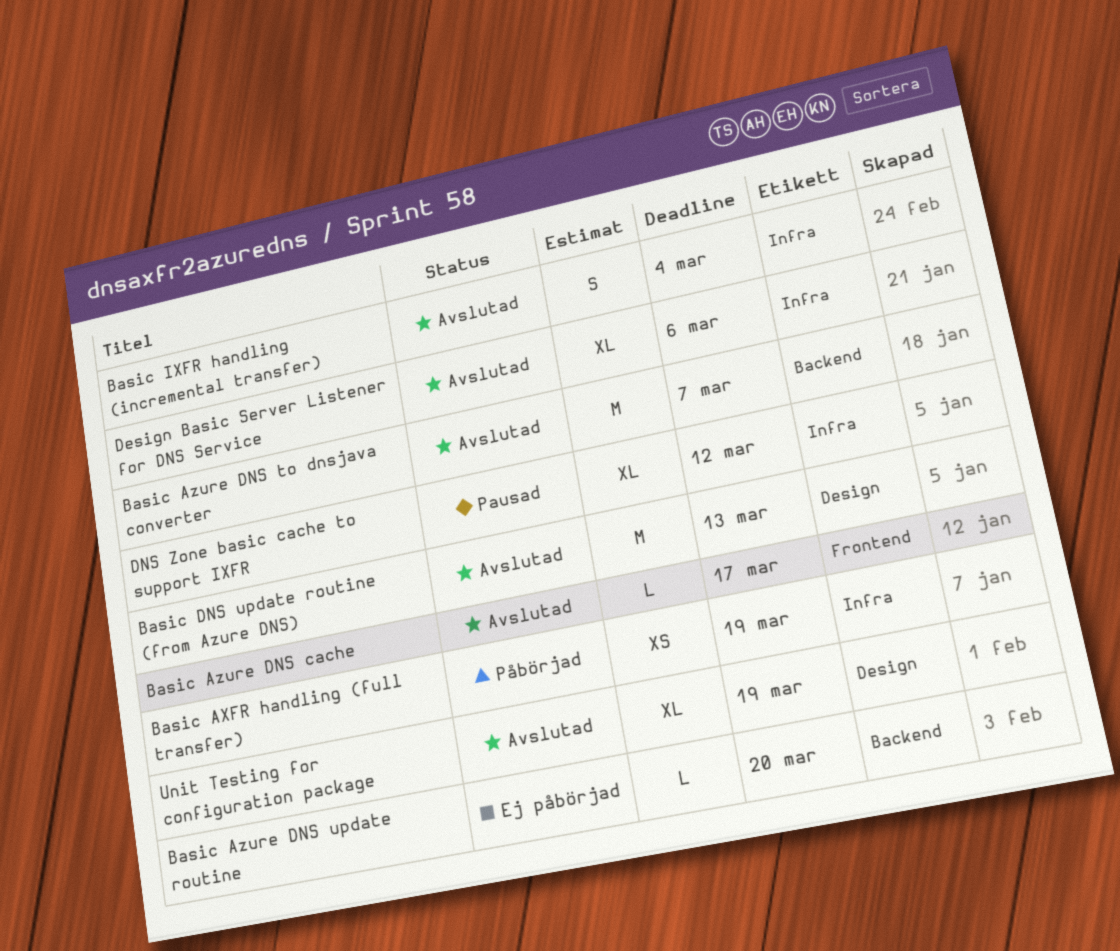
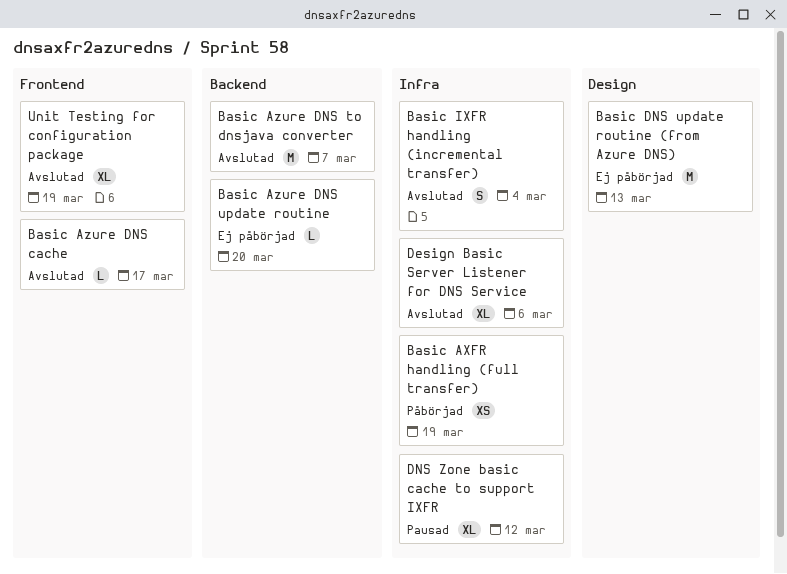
Basic DNS update routine (from Azure DNS), status: Avslutad -> Ej påbörjad
Unit Testing for configuration package, label: Design -> Frontend

